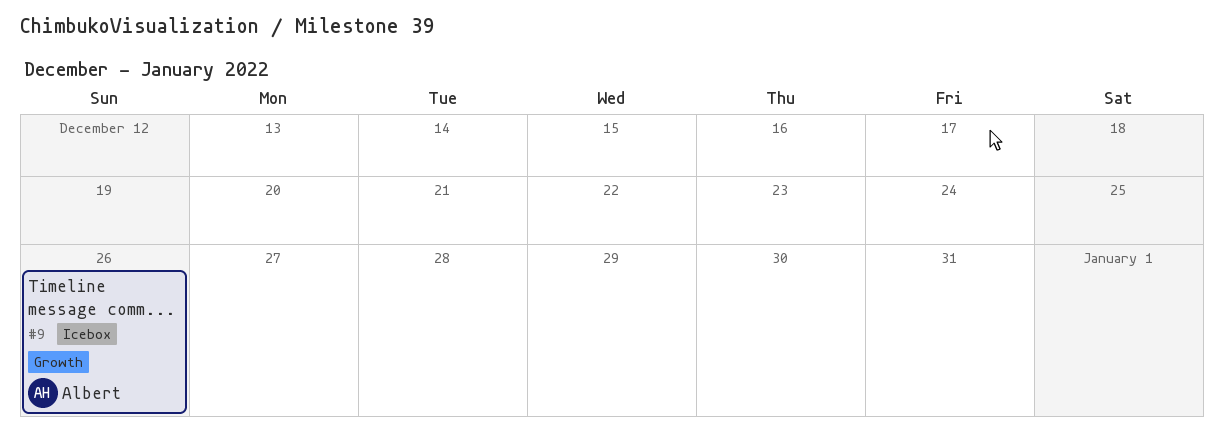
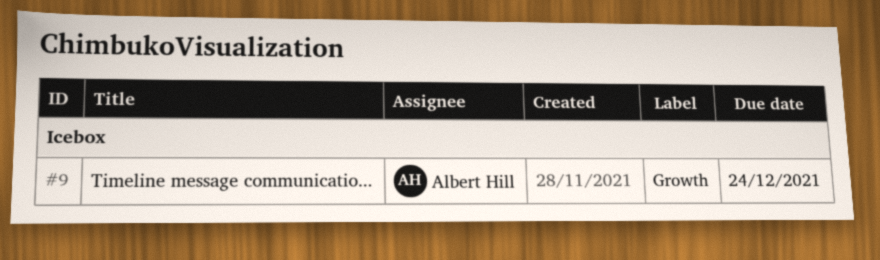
#9, due: Dec 26 -> Dec 24

